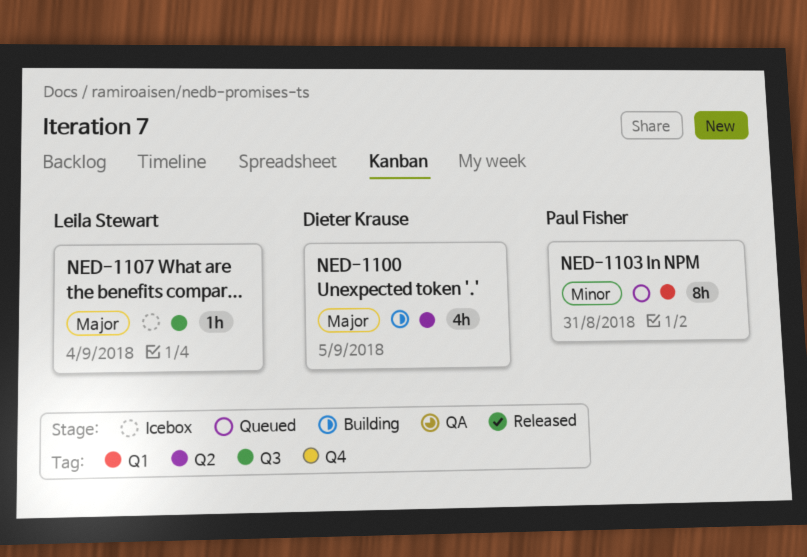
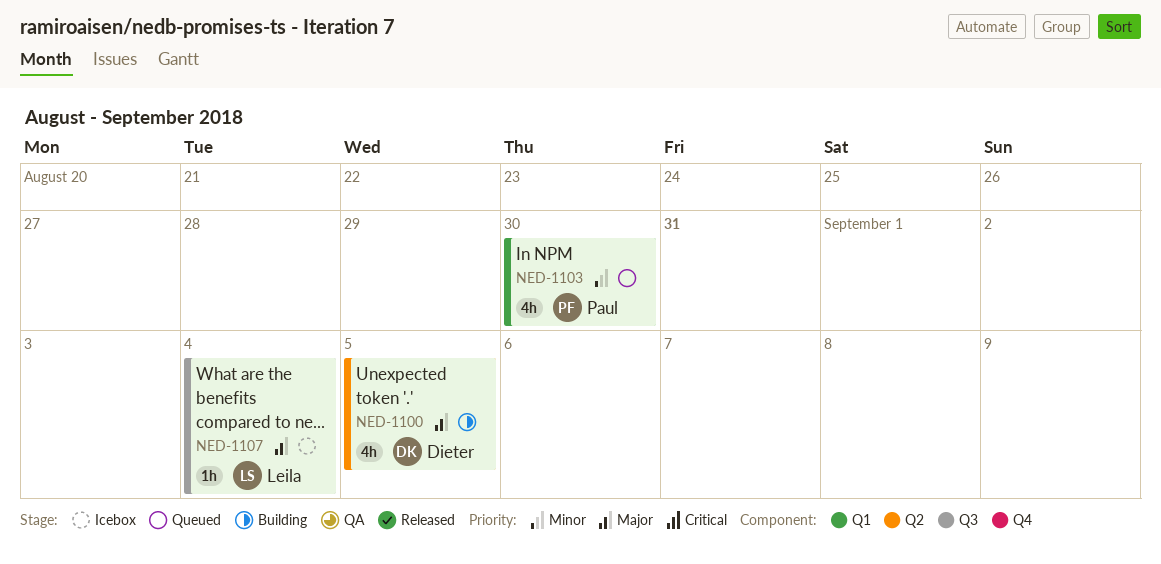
NED-1103, estimate: 8h -> 4h
NED-1103, due: Aug 31 -> Aug 30

